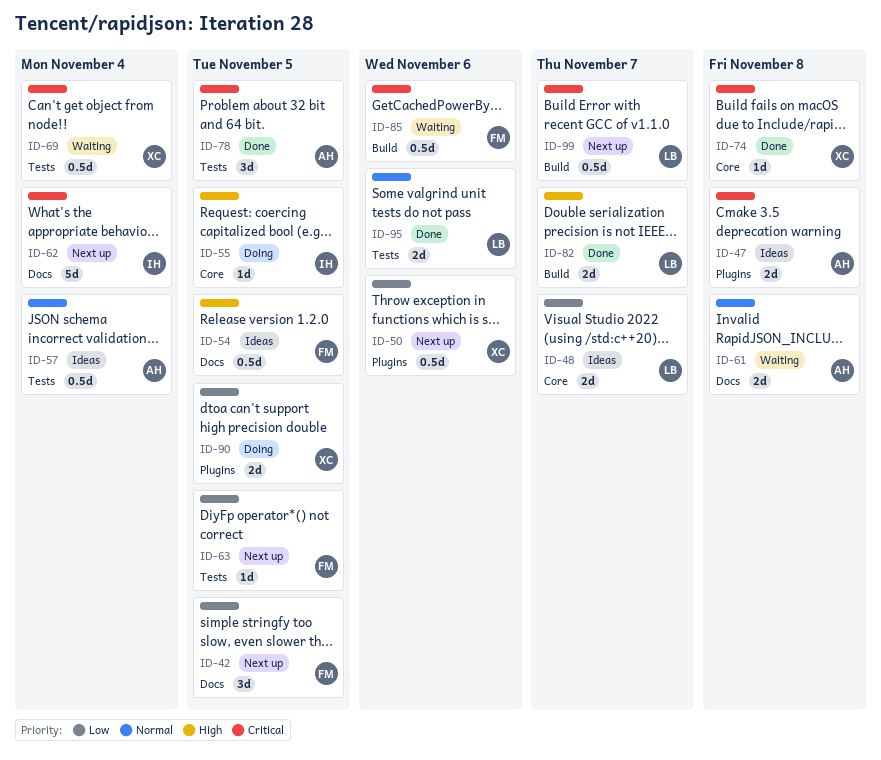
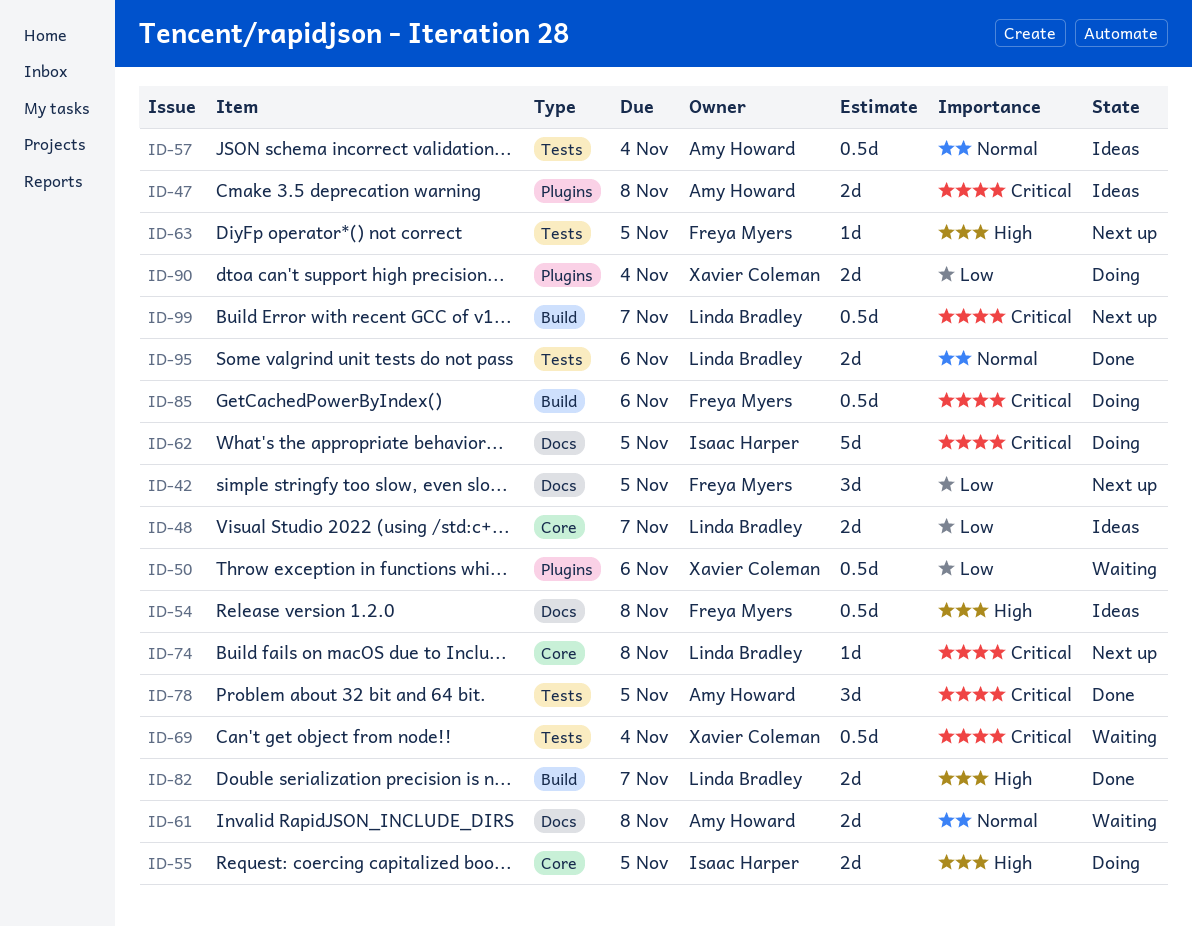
ID-50, status: Next up -> Waiting
ID-54, due: Nov 5 -> Nov 8
ID-55, estimate: 1d -> 2d
ID-62, status: Next up -> Doing
ID-62, due: Nov 4 -> Nov 5
ID-63, priority: Low -> High
ID-74, status: Done -> Next up
ID-74, owner: Xavier Coleman -> Linda Bradley
ID-85, status: Waiting -> Doing
ID-90, due: Nov 5 -> Nov 4

